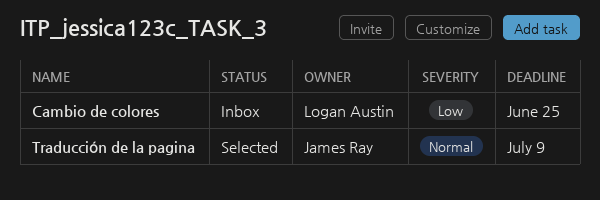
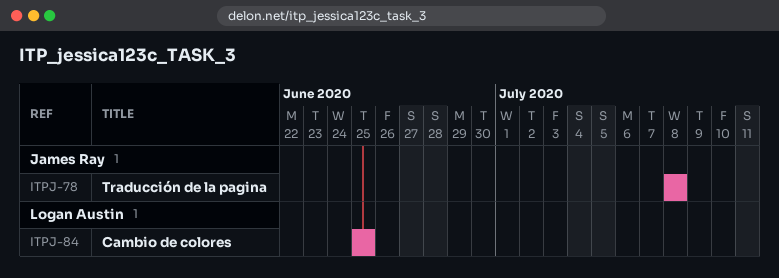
Traducción de la pagina, due: Jul 9 -> Jul 8

